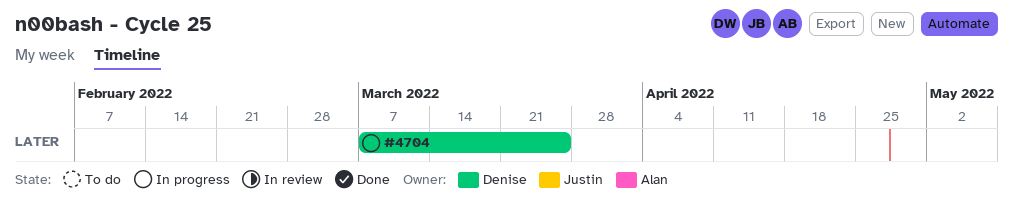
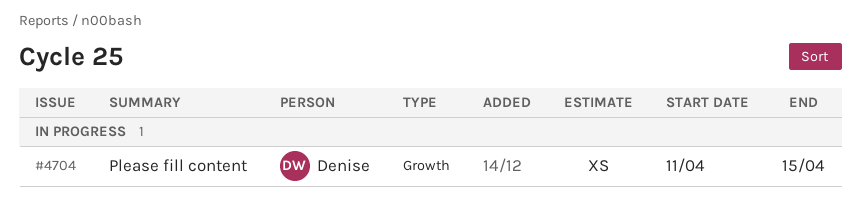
#4704, start: Mar 7 -> Apr 11
#4704, due: Mar 25 -> Apr 15

